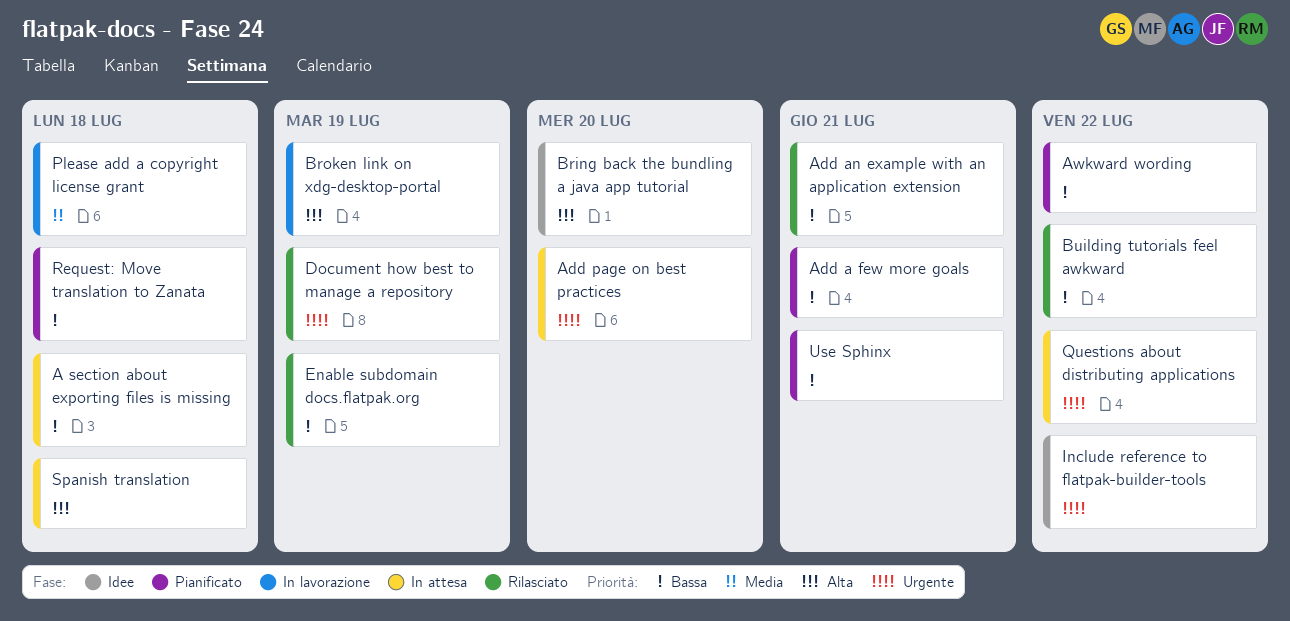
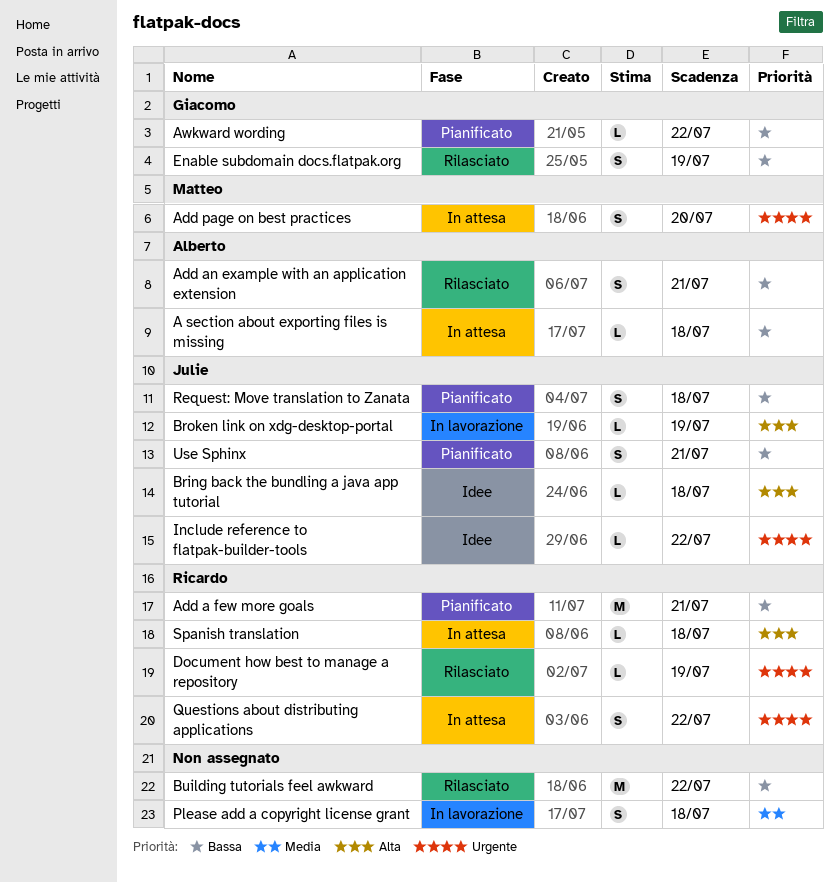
Bring back the bundling a java app tutorial, due: Jul 20 -> Jul 18

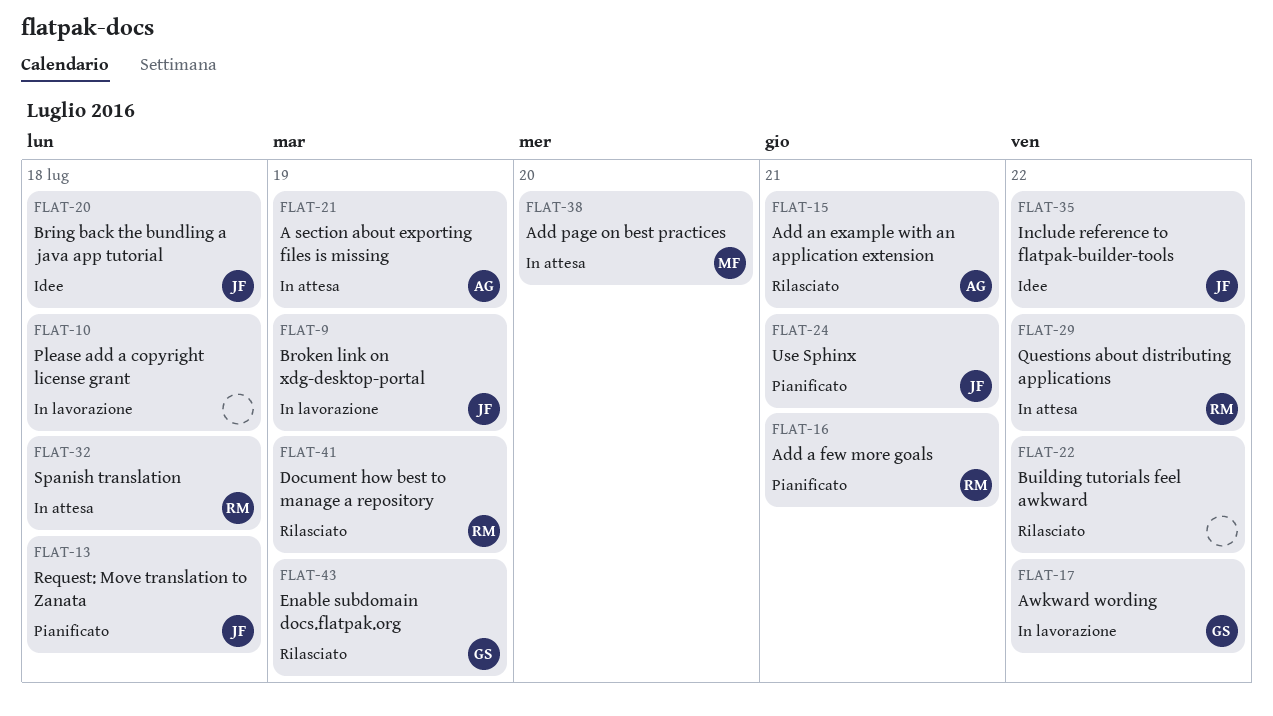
A section about exporting files is missing, due: Jul 18 -> Jul 19
Awkward wording, status: Pianificato -> In lavorazione

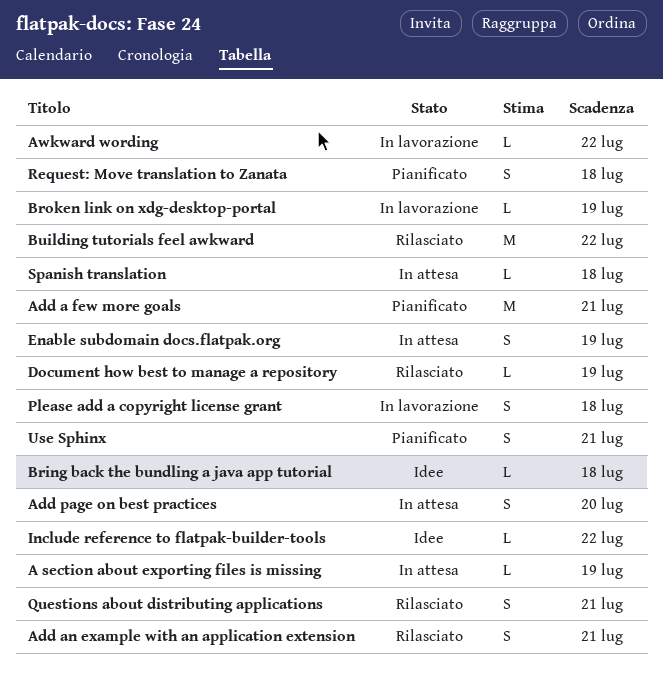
Enable subdomain docs.flatpak.org, status: Rilasciato -> In attesa
Questions about distributing applications, status: In attesa -> Rilasciato
Questions about distributing applications, due: Jul 22 -> Jul 21

